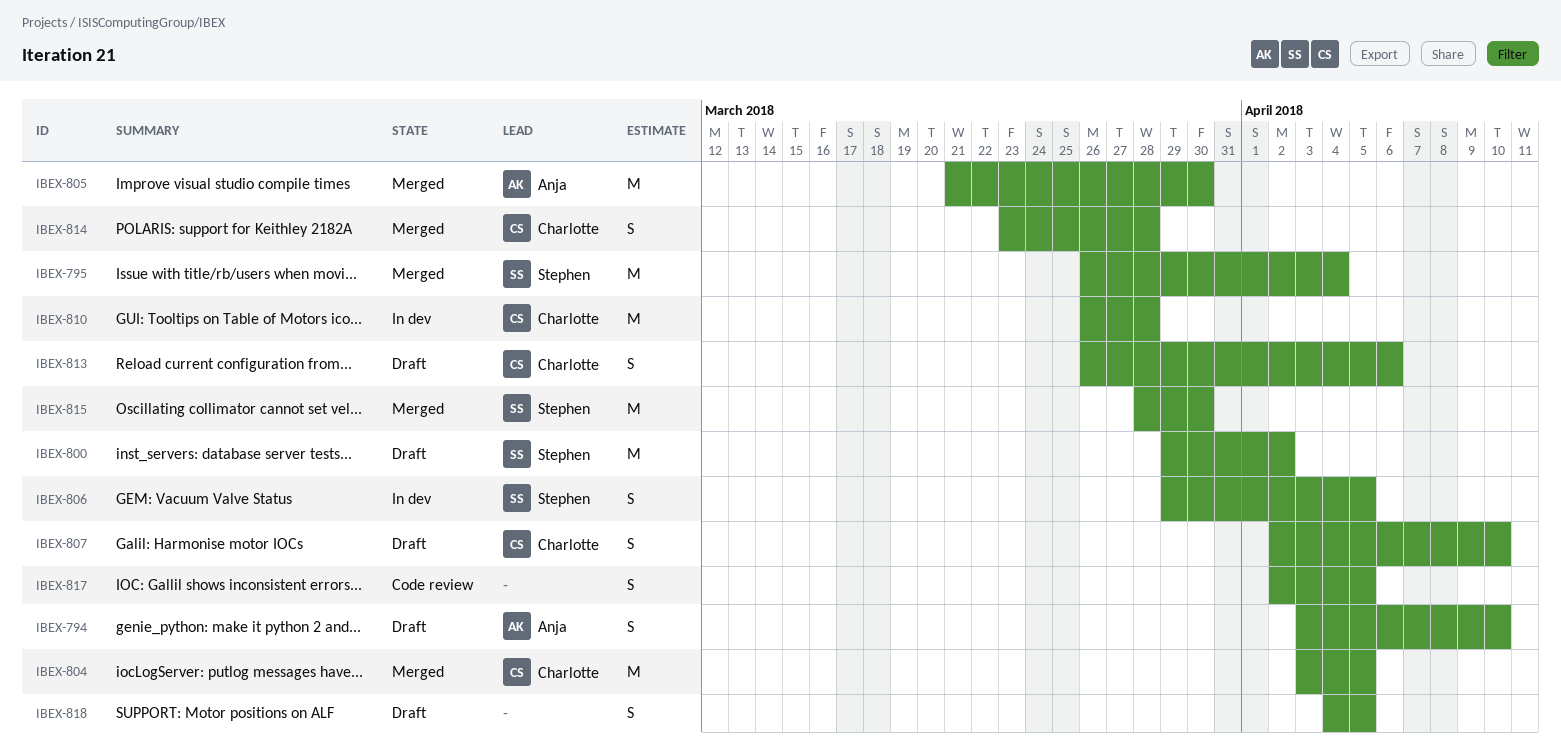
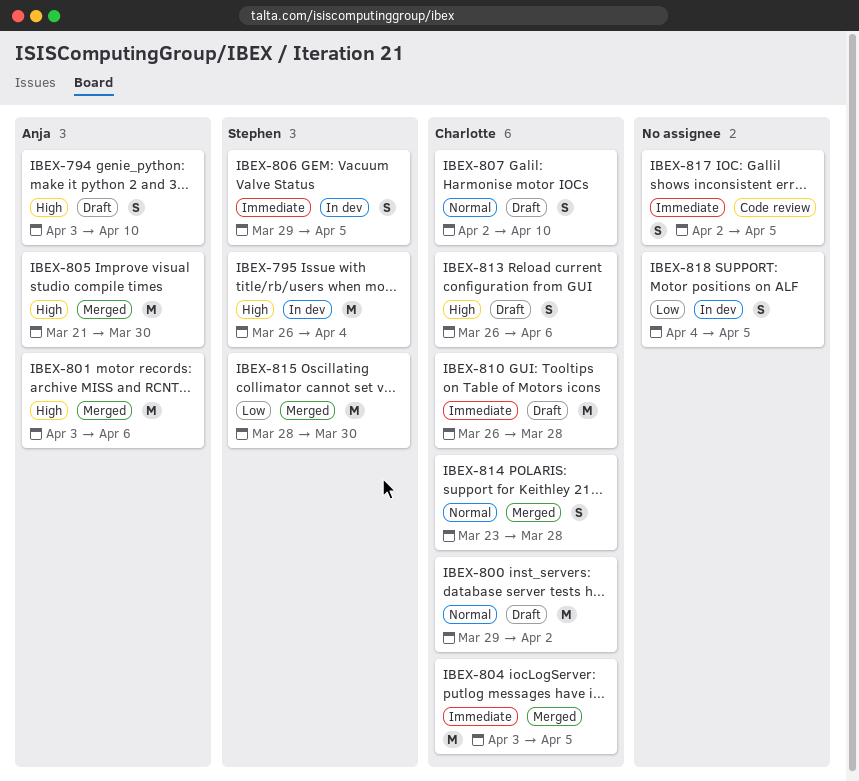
IBEX-795, status: Merged -> In dev
IBEX-800, owner: Stephen -> Charlotte
IBEX-801: none -> present
IBEX-810, status: In dev -> Draft
IBEX-818, status: Draft -> In dev

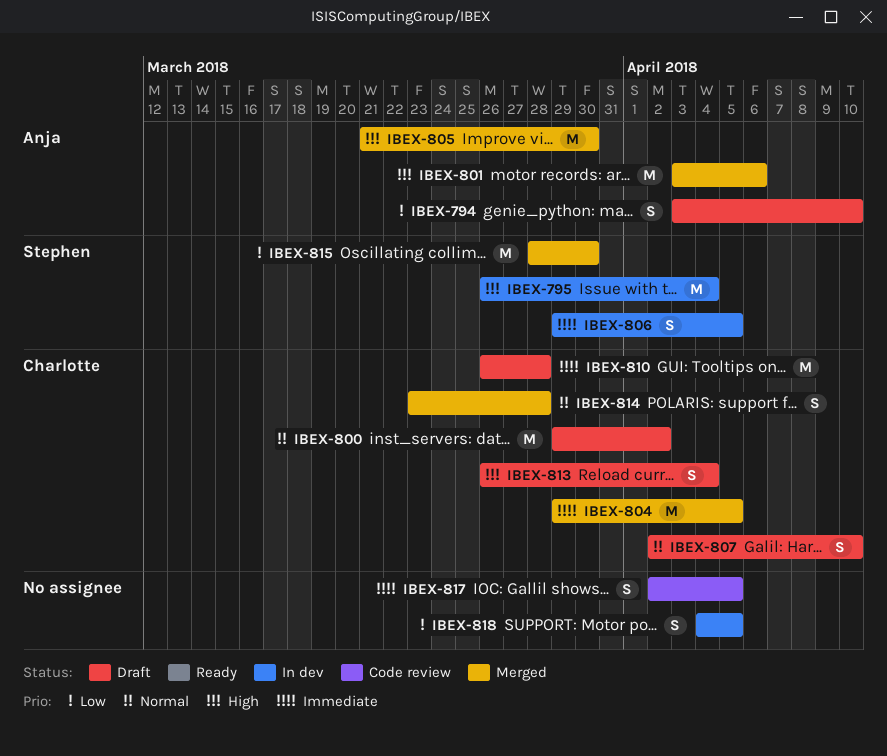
IBEX-794, priority: High -> Low
IBEX-804, start: Apr 3 -> Mar 29
IBEX-813, due: Apr 6 -> Apr 4

